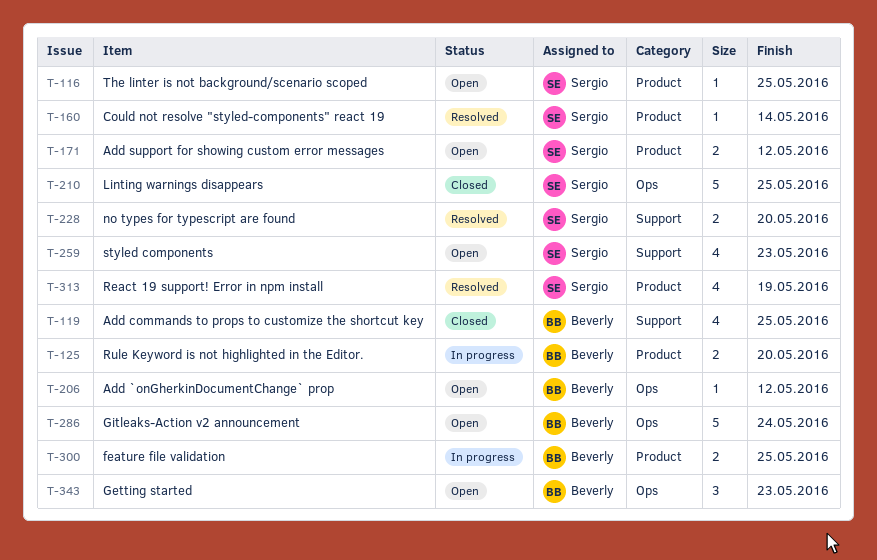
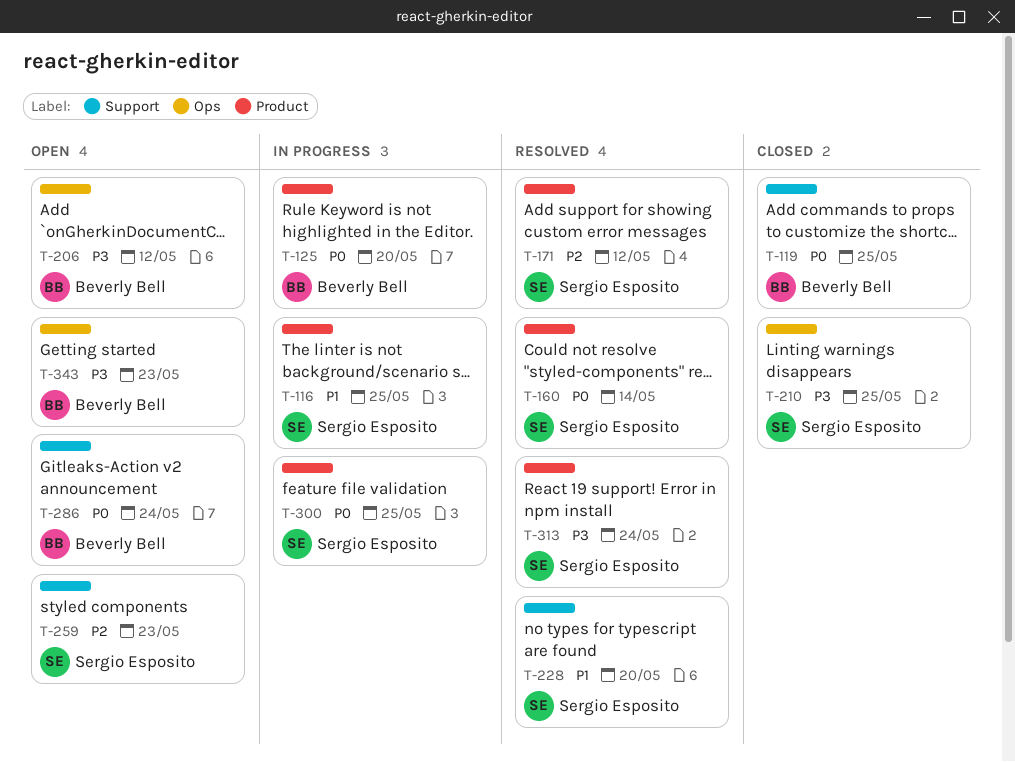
T-116, status: Open -> In progress
T-171, status: Open -> Resolved
T-286, label: Ops -> Support
T-300, owner: Beverly Bell -> Sergio Esposito
T-313, due: May 19 -> May 24

